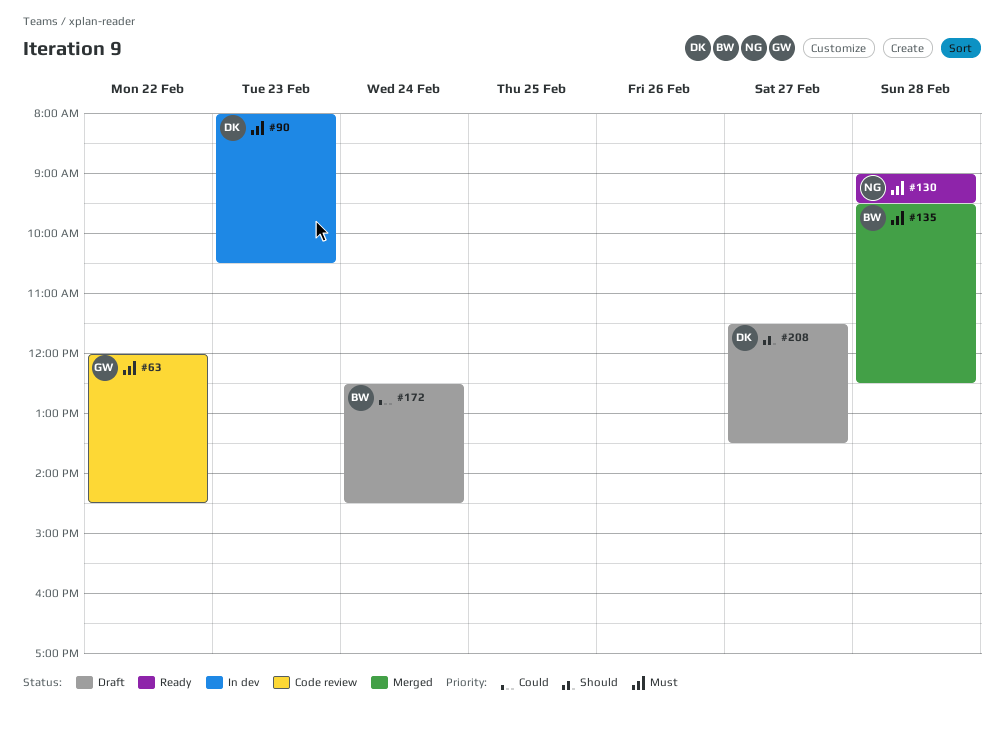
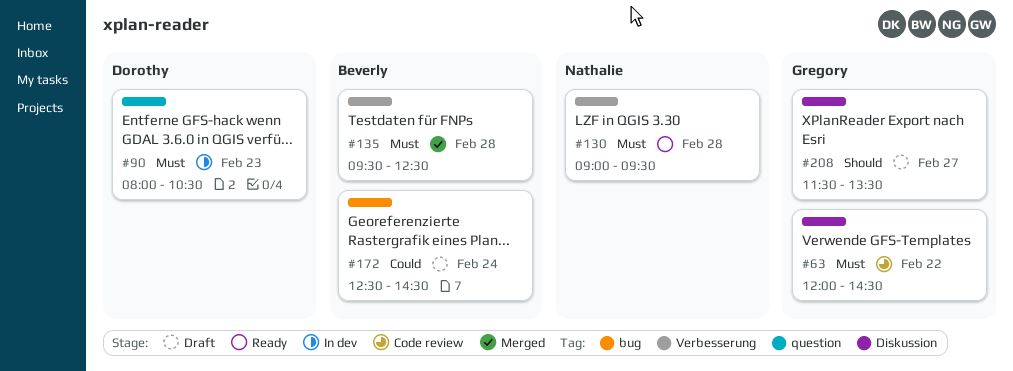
#208, owner: Dorothy -> Gregory

